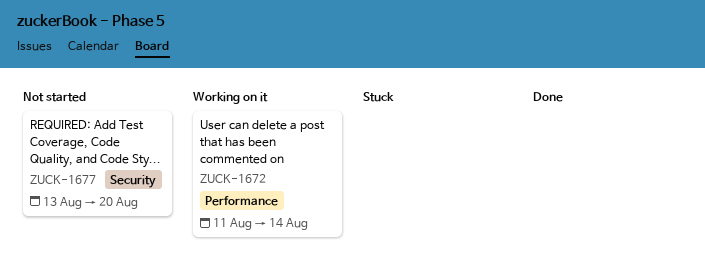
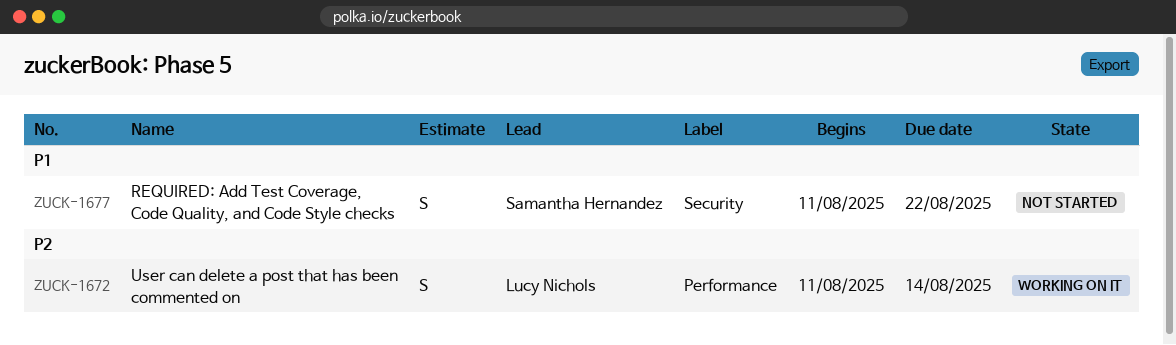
ZUCK-1677, start: Aug 13 -> Aug 11
ZUCK-1677, due: Aug 20 -> Aug 22

